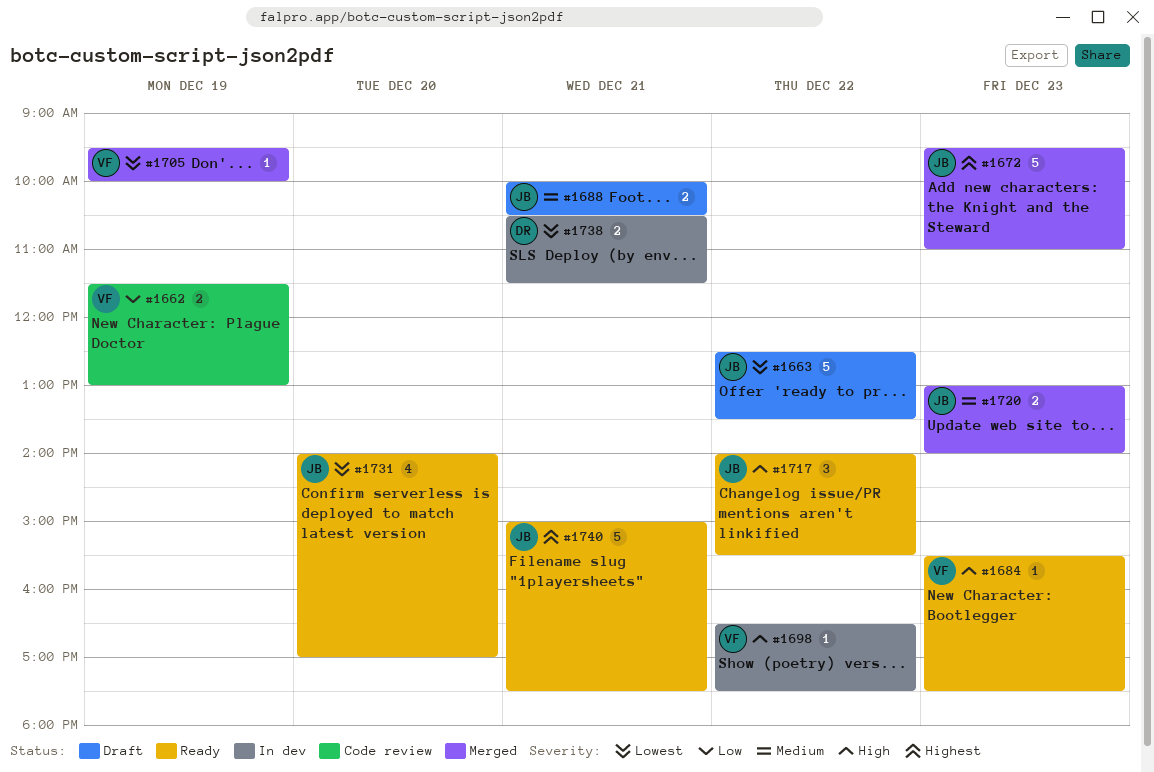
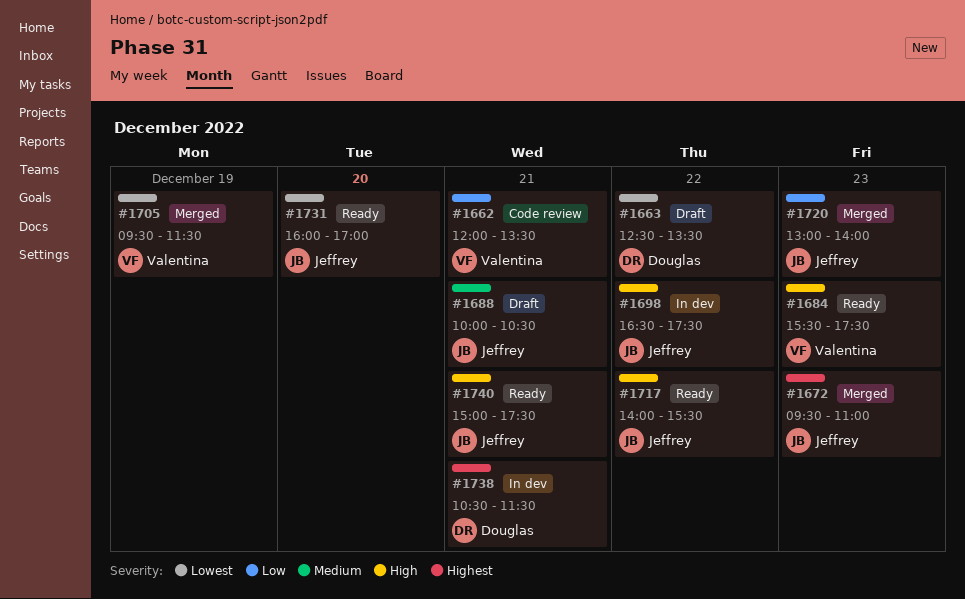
#1662, day: Dec 19 -> Dec 21
#1662, begins: 11:30 -> 12:00
#1662, ends: 13:00 -> 13:30
#1663, owner: Jeffrey -> Douglas
#1698, owner: Valentina -> Jeffrey
#1705, ends: 10:00 -> 11:30
#1720, priority: Medium -> Low
#1731, begins: 14:00 -> 16:00
#1738, priority: Lowest -> Highest
#1740, priority: Highest -> High

